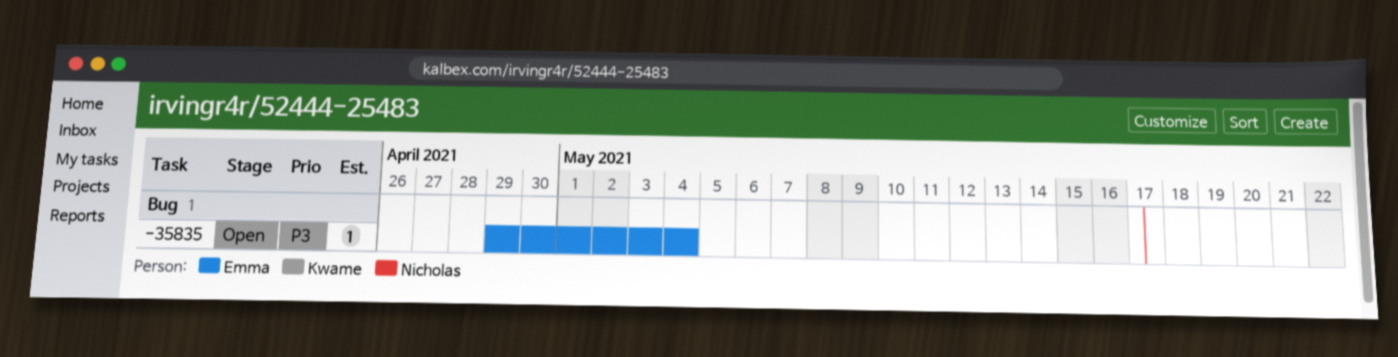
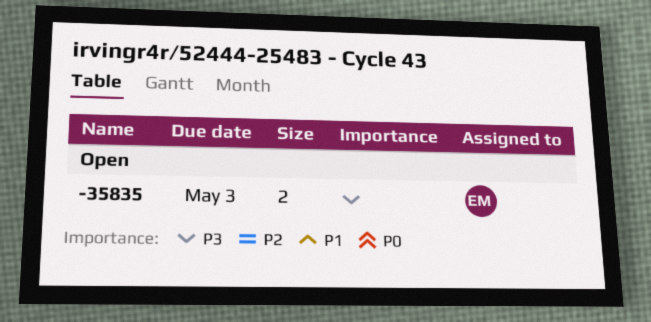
-35835, estimate: 1 -> 2
-35835, due: May 4 -> May 3

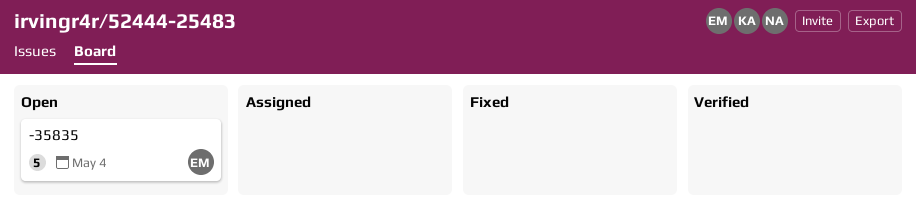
-35835, estimate: 2 -> 5
-35835, due: May 3 -> May 4

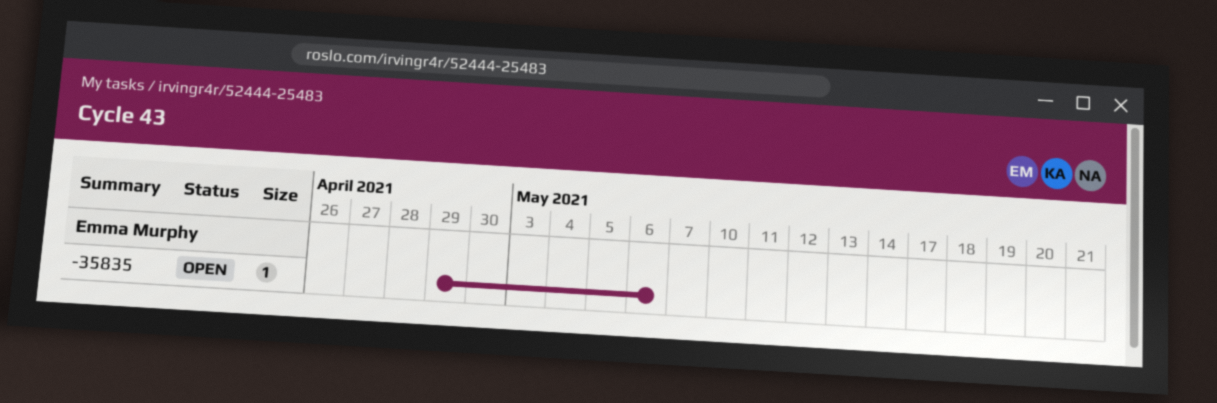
-35835, estimate: 5 -> 1
-35835, due: May 4 -> May 6

